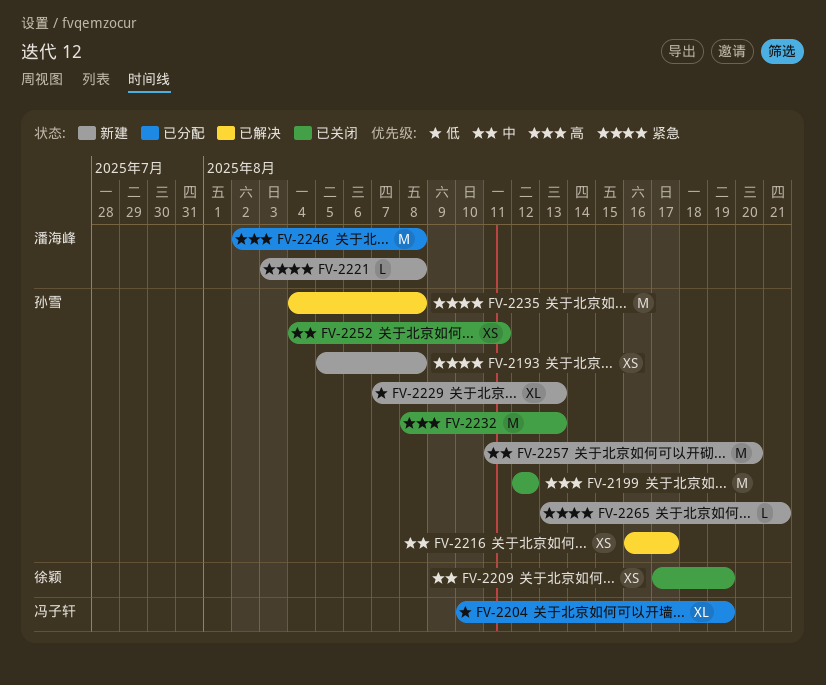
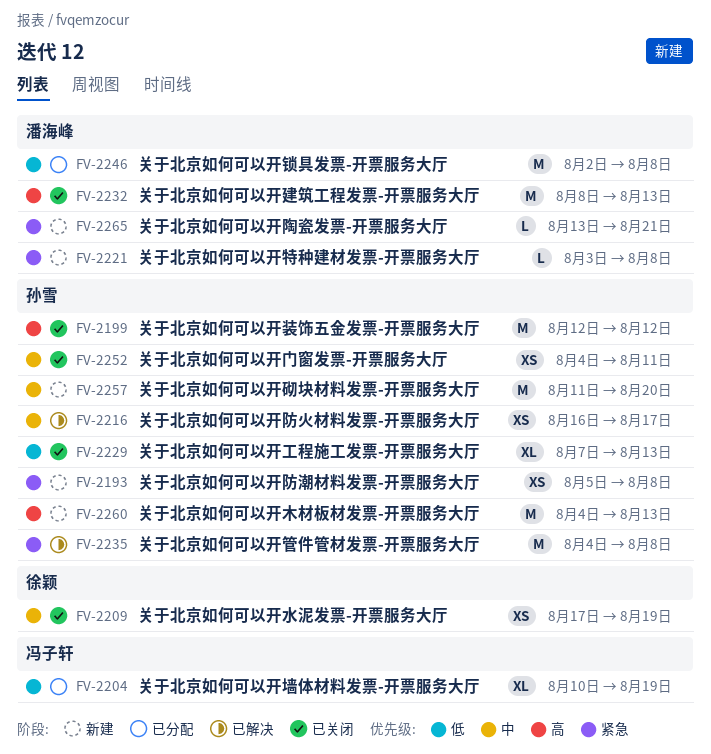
FV-2229, status: 新建 -> 已关闭
FV-2232, owner: 孙雪 -> 潘海峰
FV-2246, priority: 高 -> 低
FV-2260: none -> present
FV-2265, owner: 孙雪 -> 潘海峰

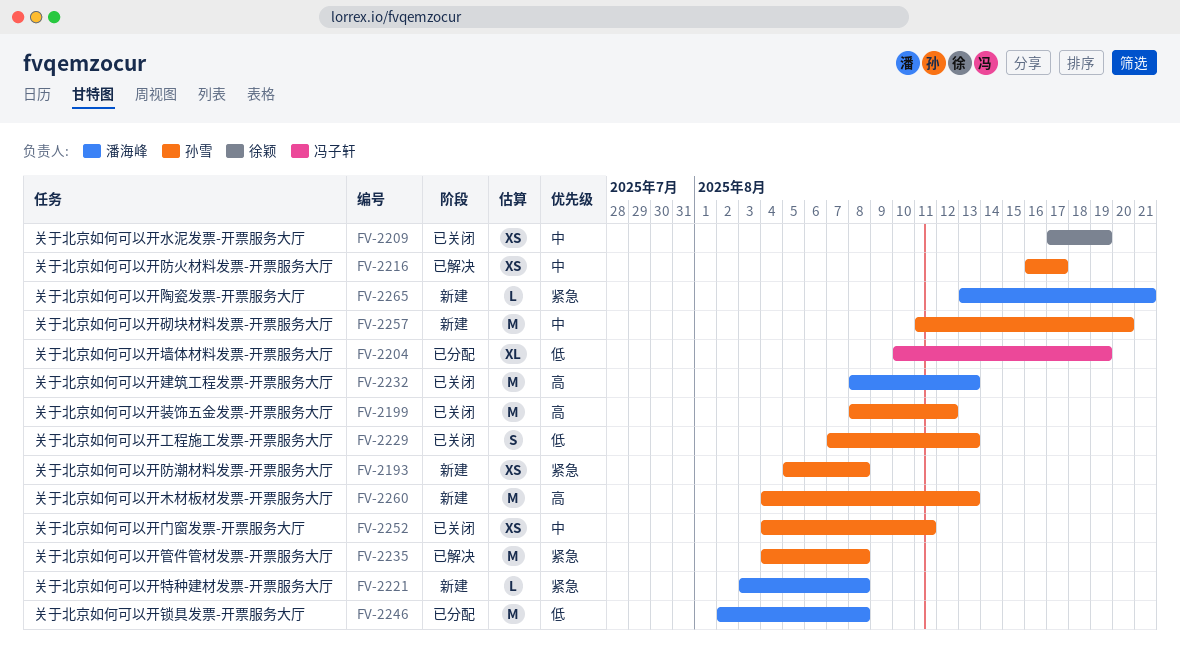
FV-2199, start: Aug 12 -> Aug 8
FV-2229, estimate: XL -> S

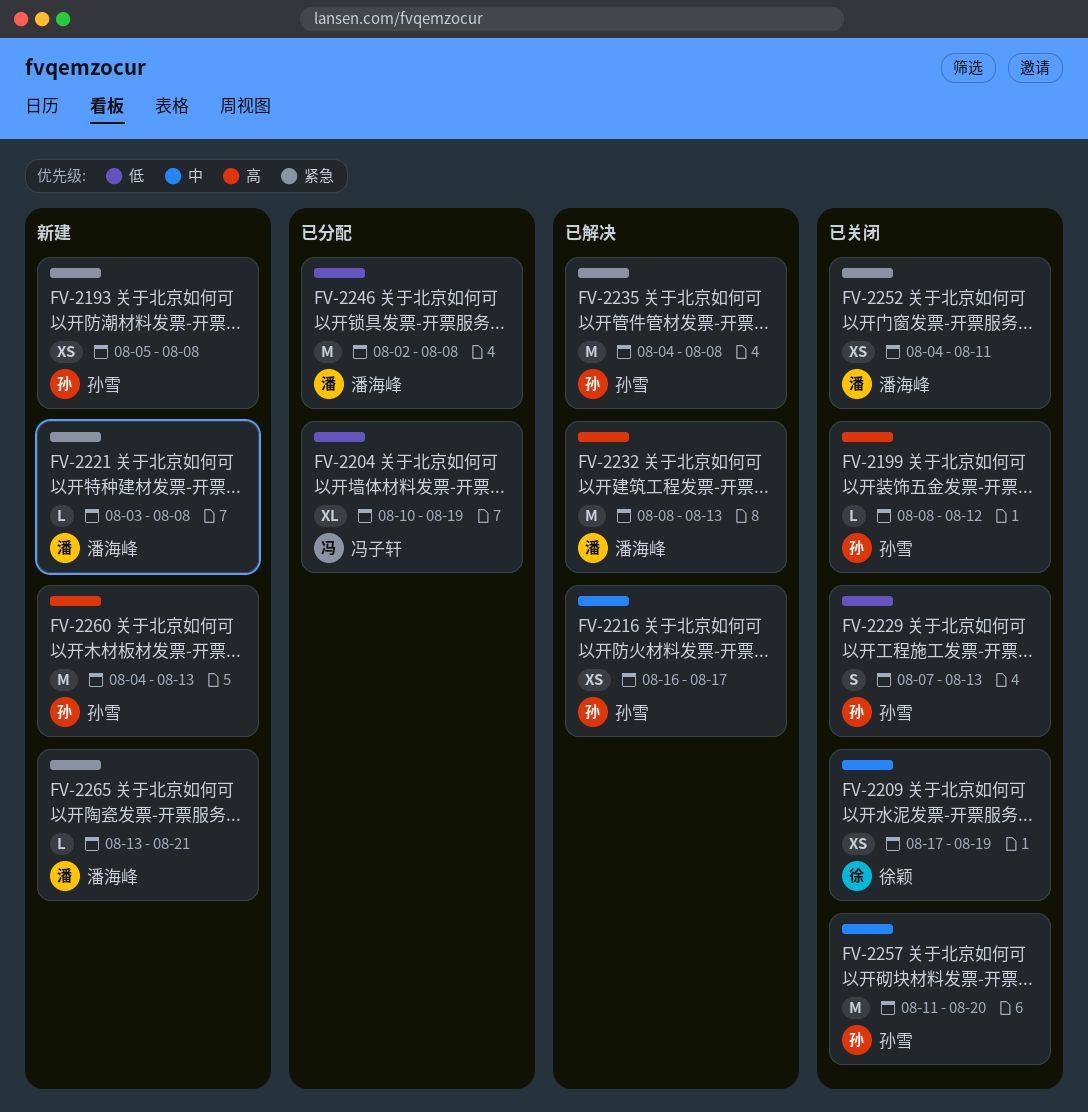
FV-2199, estimate: M -> L
FV-2232, status: 已关闭 -> 已解决
FV-2252, owner: 孙雪 -> 潘海峰
FV-2252, priority: 中 -> 紧急
FV-2257, status: 新建 -> 已关闭

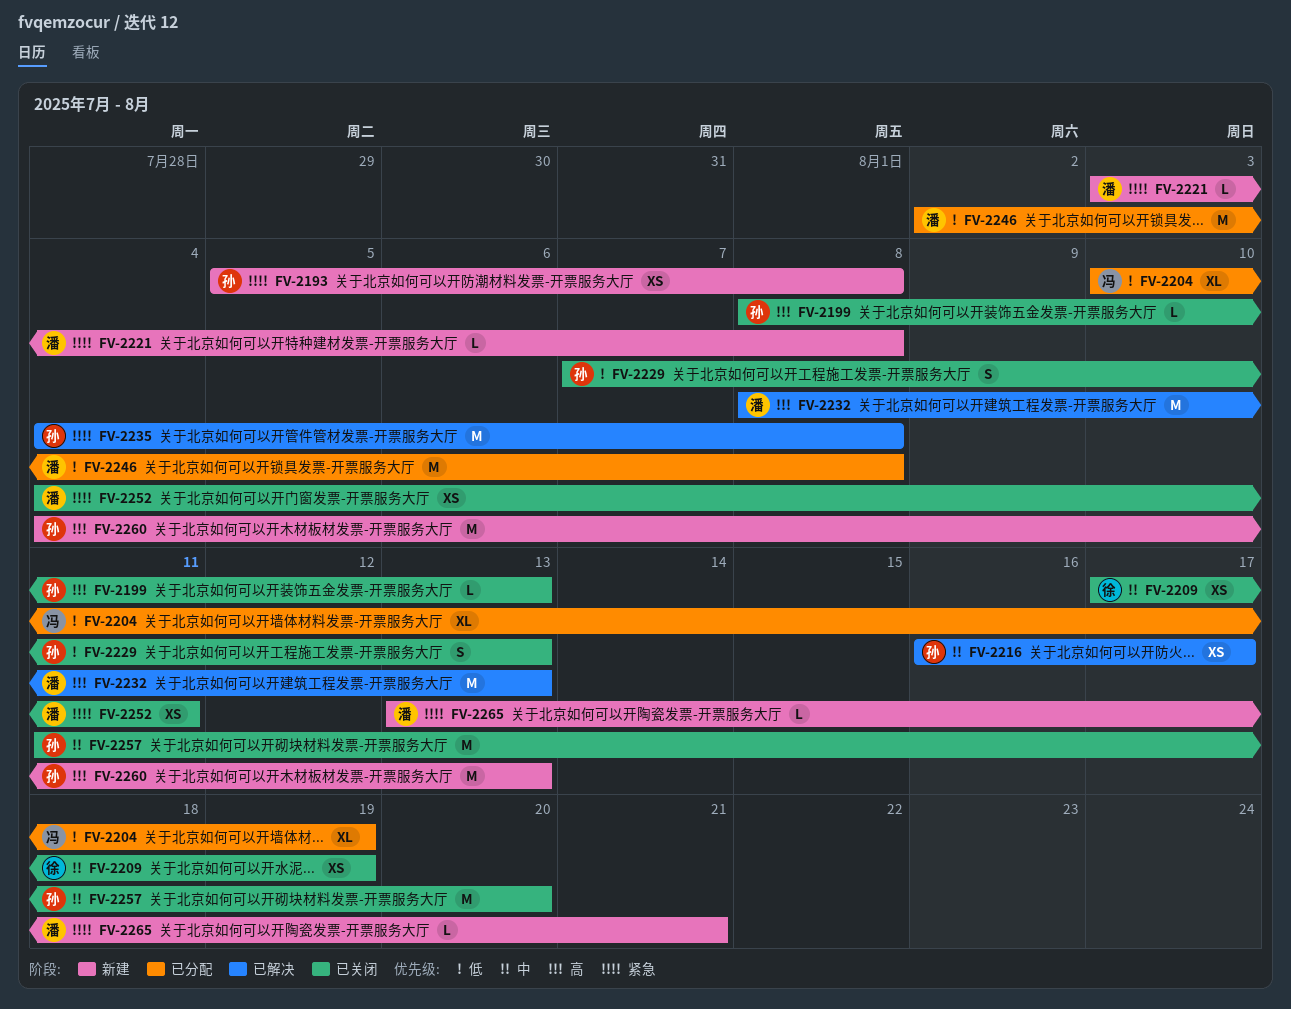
FV-2199, due: Aug 12 -> Aug 13

